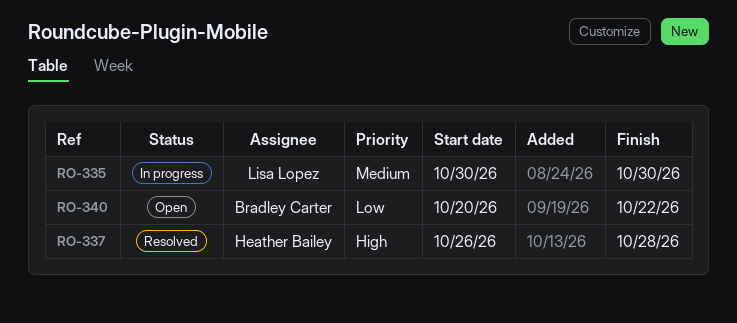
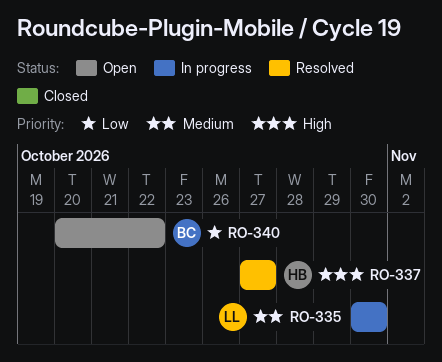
RO-337, start: Oct 26 -> Oct 27
RO-337, due: Oct 28 -> Oct 27

